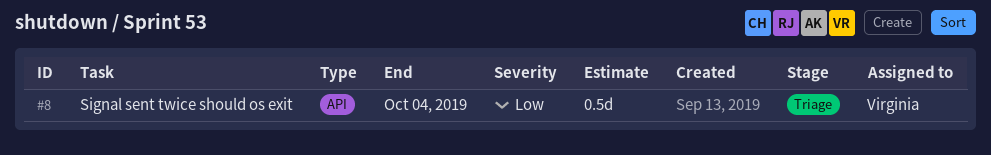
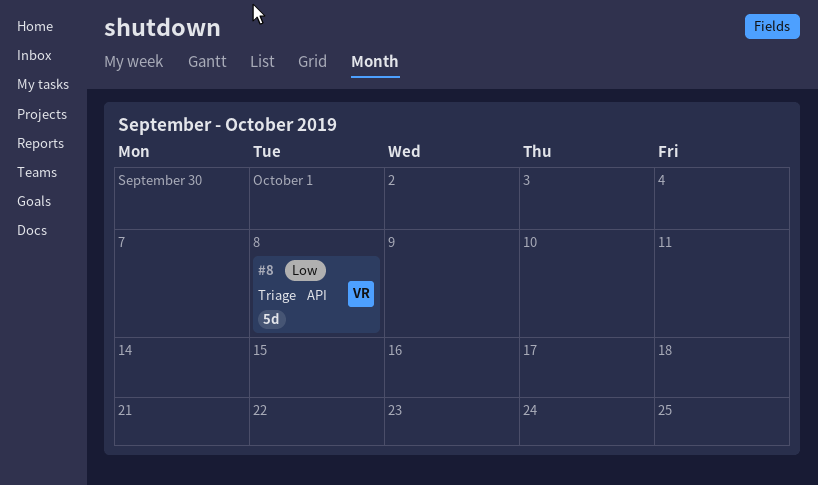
#8, estimate: 0.5d -> 5d
#8, due: Oct 4 -> Oct 8

